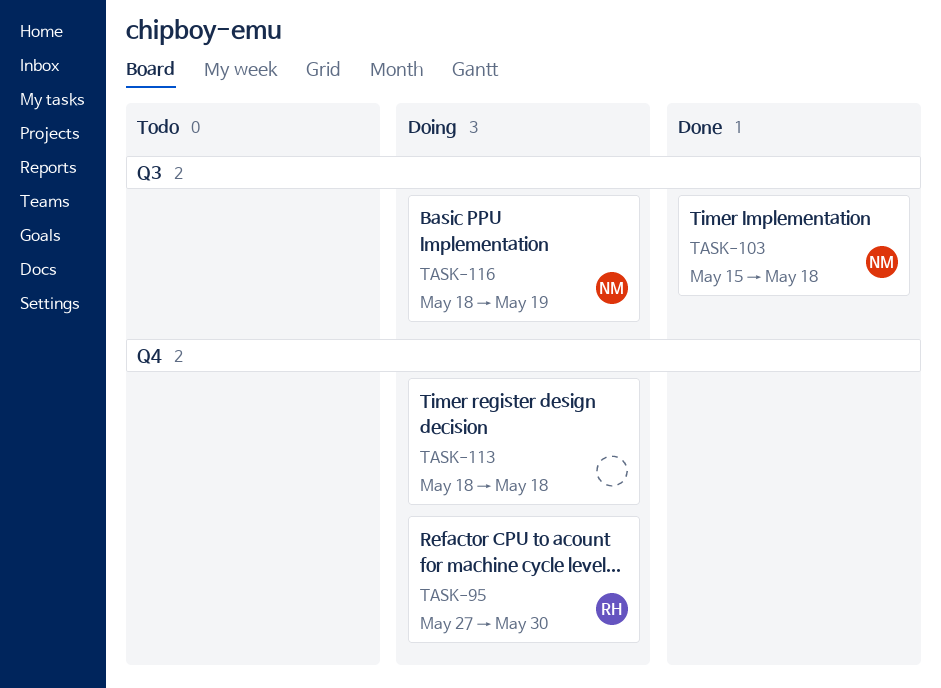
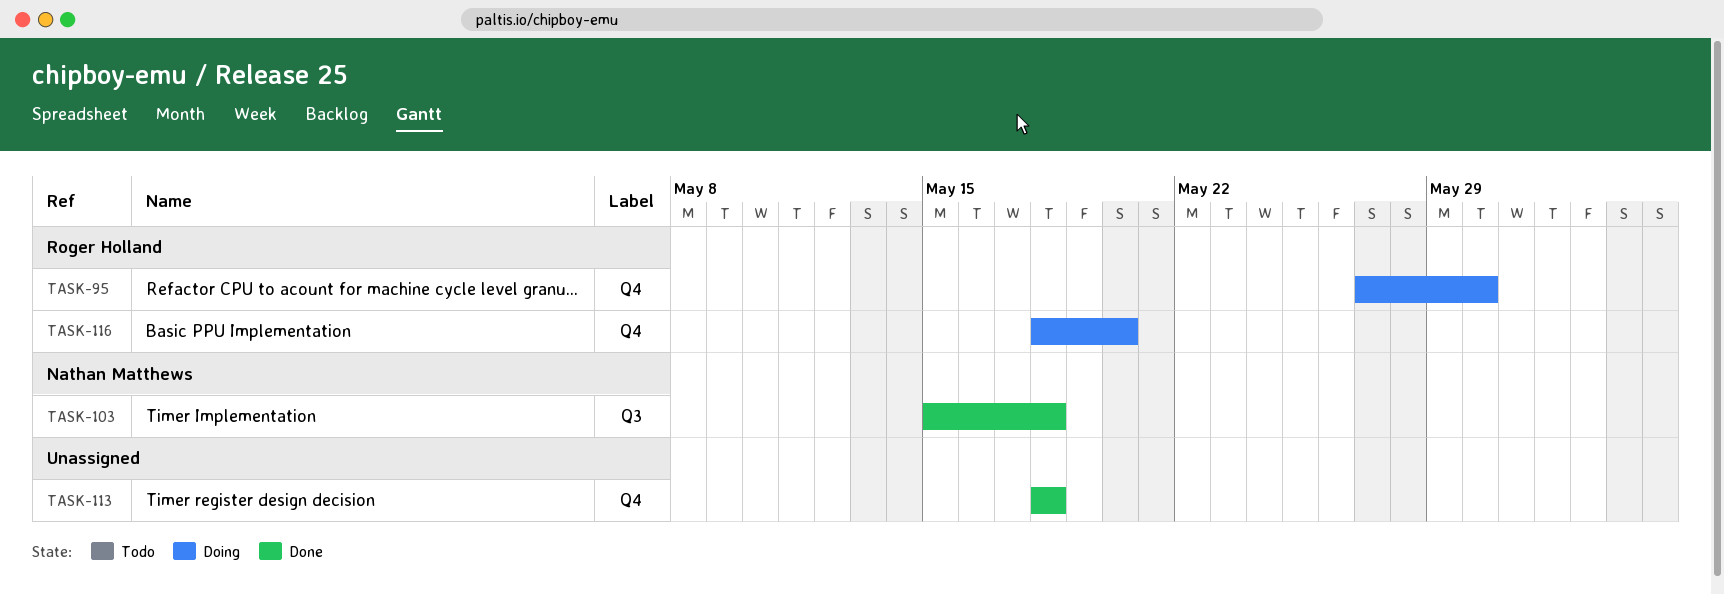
TASK-113, status: Doing -> Done
TASK-116, owner: Nathan Matthews -> Roger Holland
TASK-116, label: Q3 -> Q4
TASK-116, due: May 19 -> May 20

